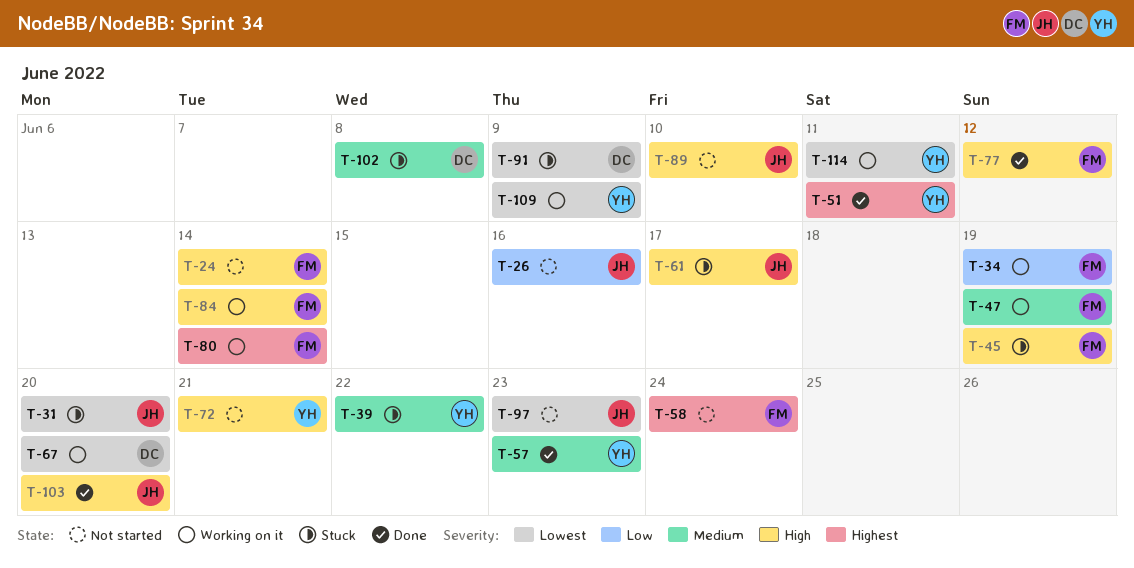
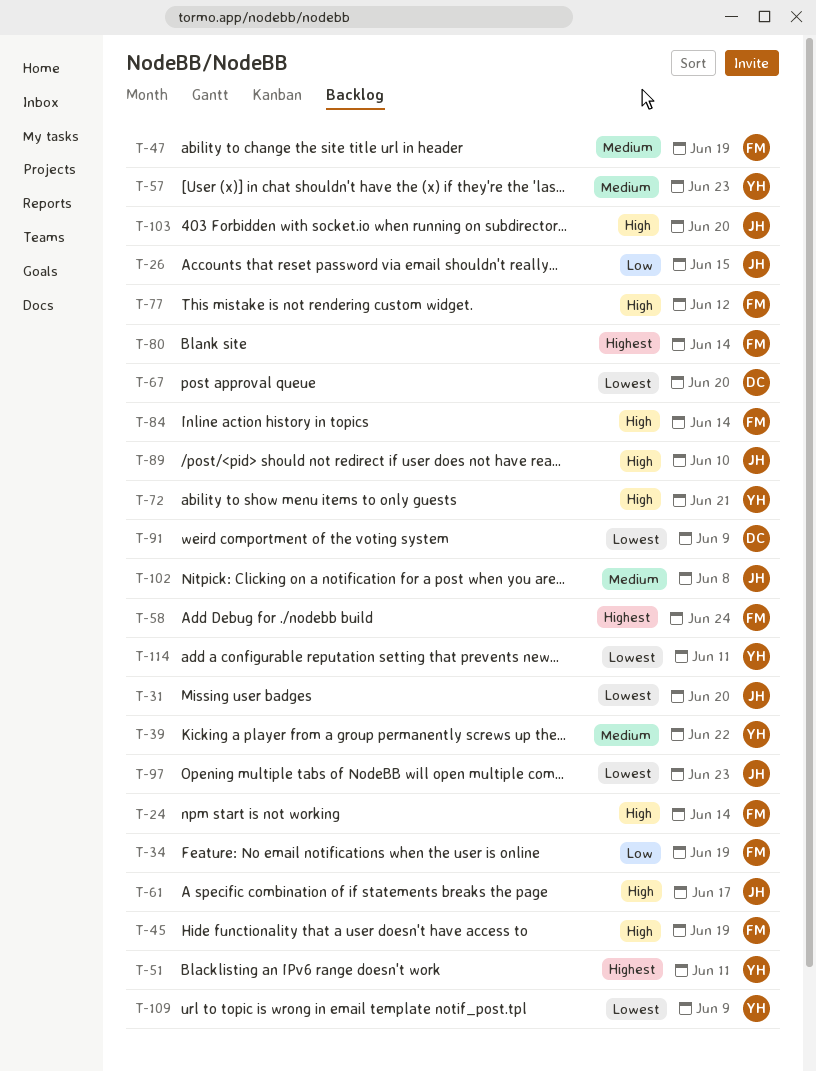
T-26, due: Jun 16 -> Jun 15
T-102, owner: DC -> JH

